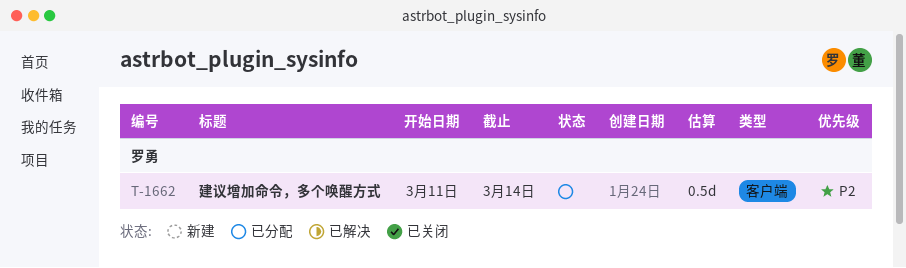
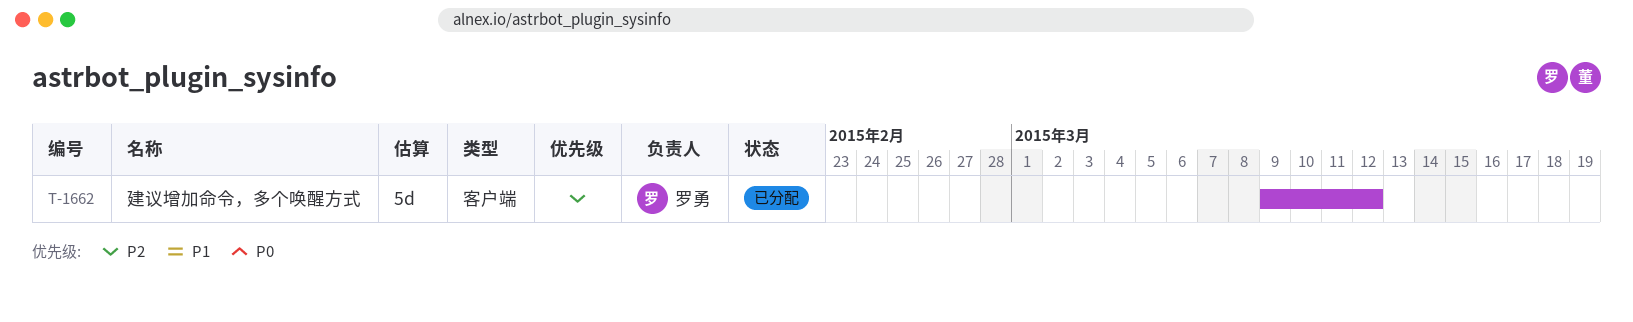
T-1662, estimate: 0.5d -> 5d
T-1662, start: Mar 11 -> Mar 9
T-1662, due: Mar 14 -> Mar 12

